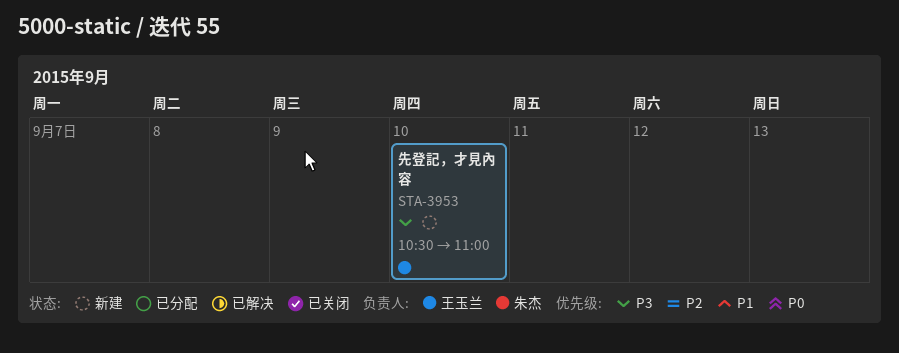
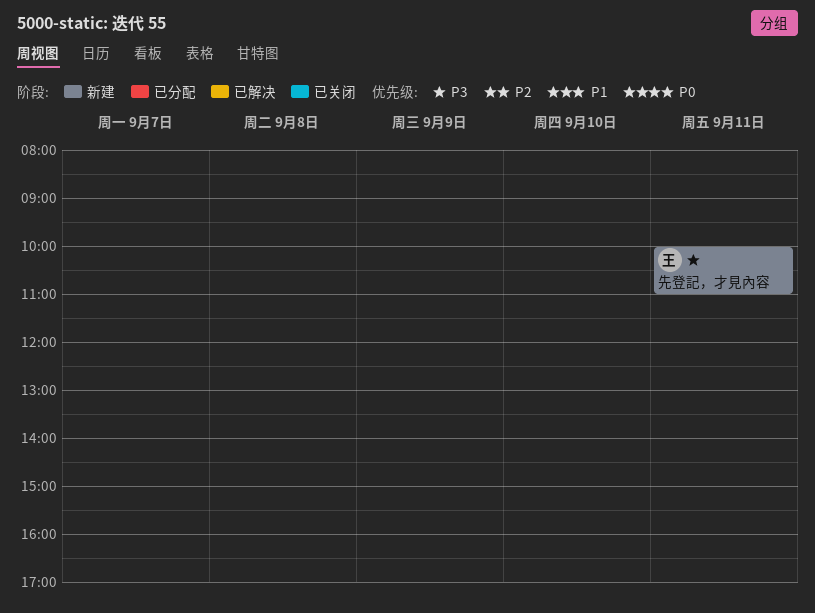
先登記，才見內容, day: Sep 10 -> Sep 11
先登記，才見內容, begins: 10:30 -> 10:00

